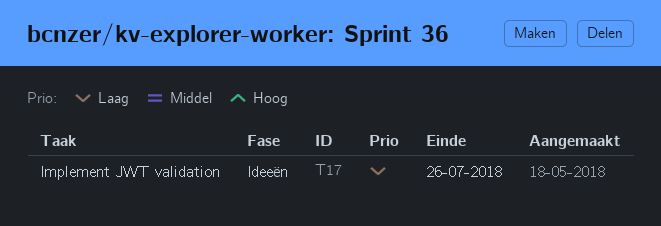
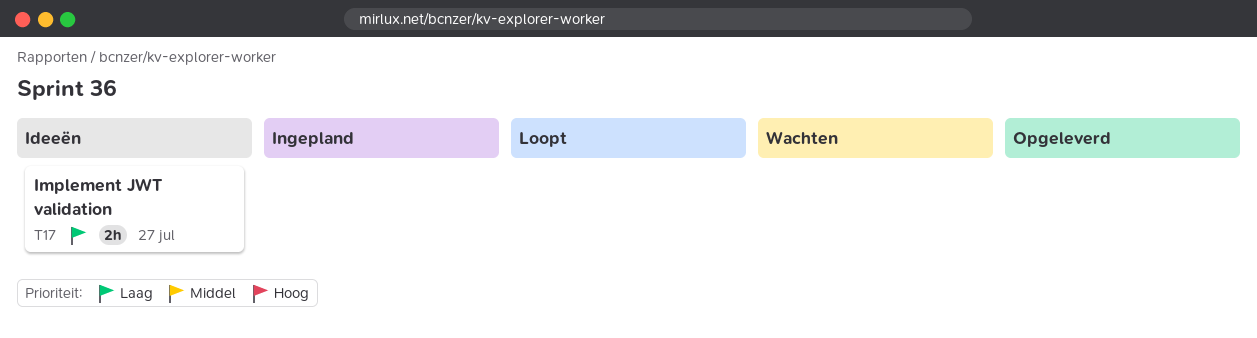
T17, due: Jul 26 -> Jul 27

